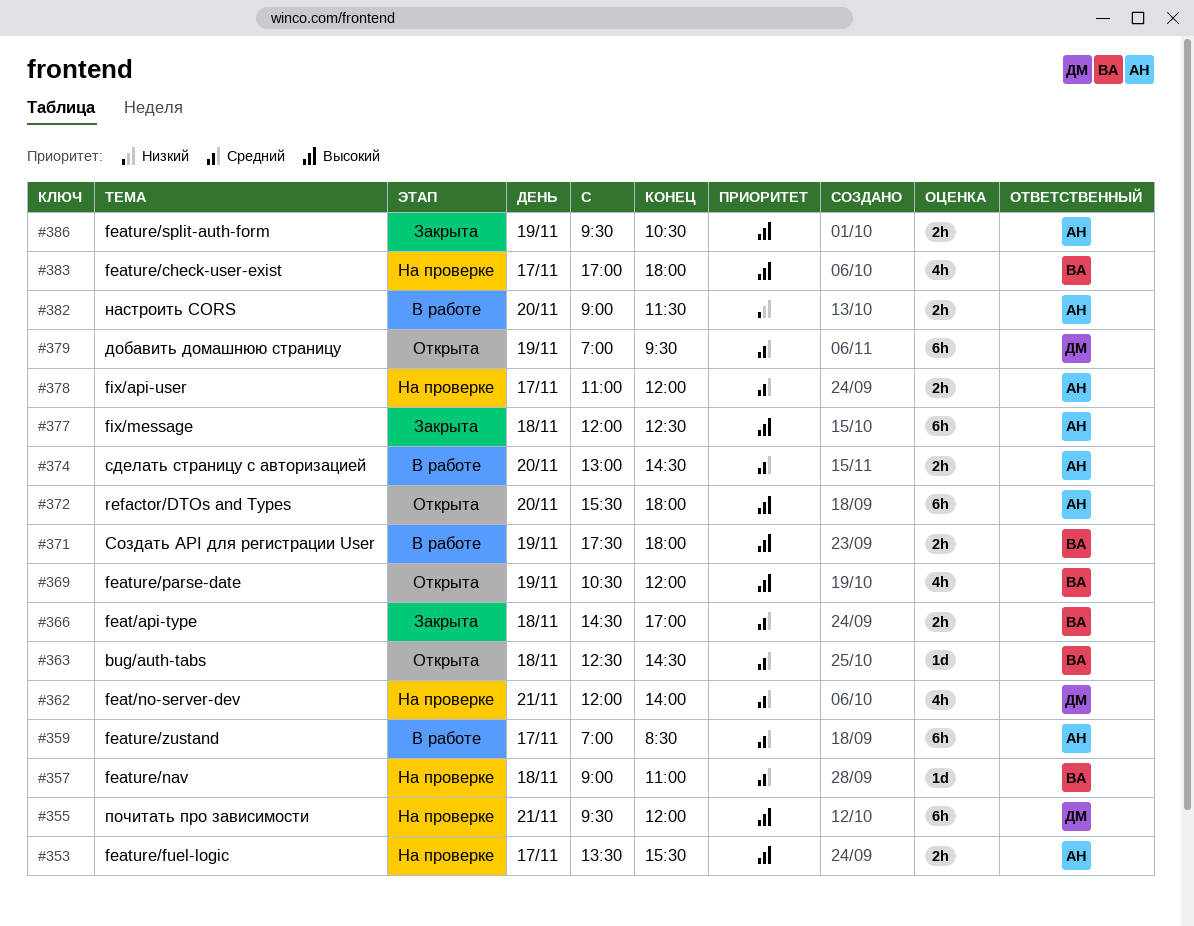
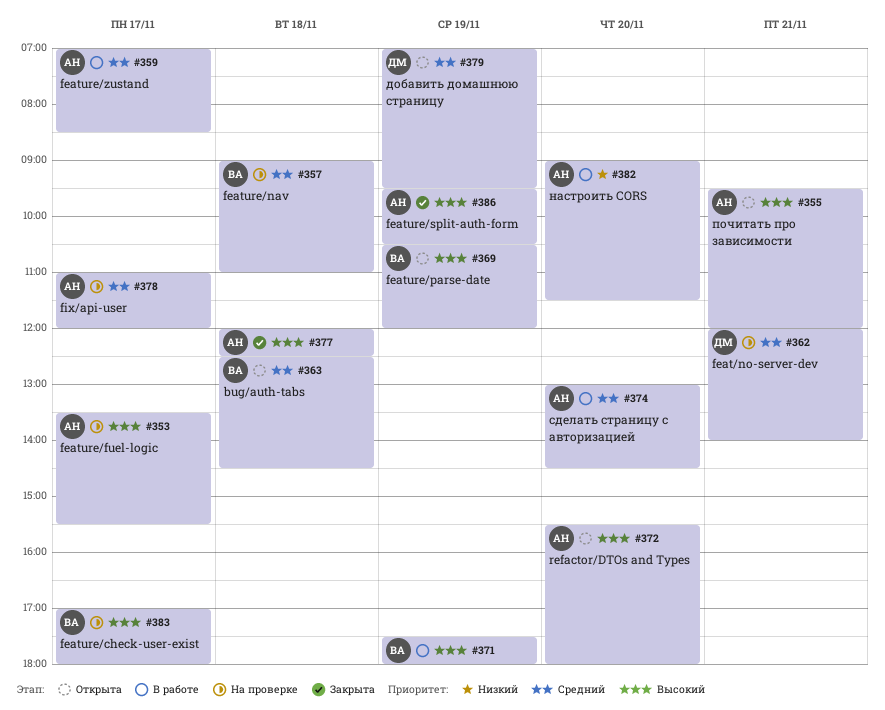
#355, status: На проверке -> Открыта
#355, owner: ДМ -> АН
#366: present -> none

